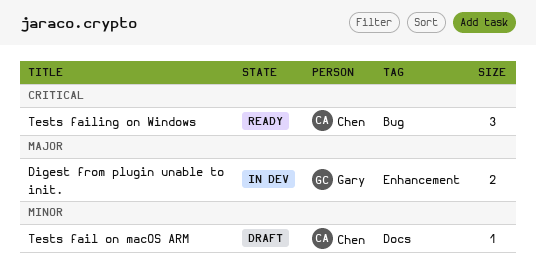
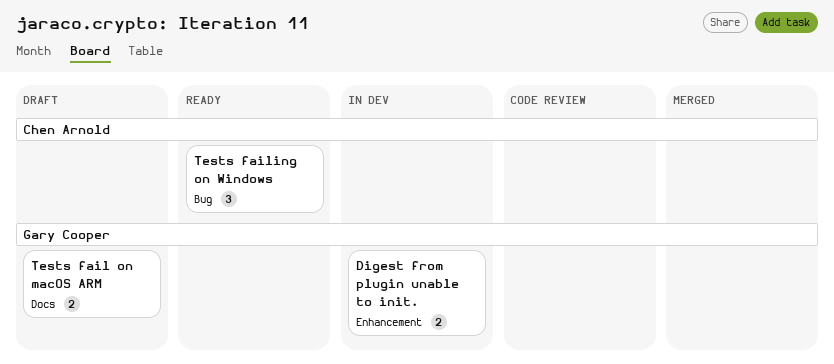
Tests fail on macOS ARM, owner: Chen Arnold -> Gary Cooper
Tests fail on macOS ARM, estimate: 1 -> 2

